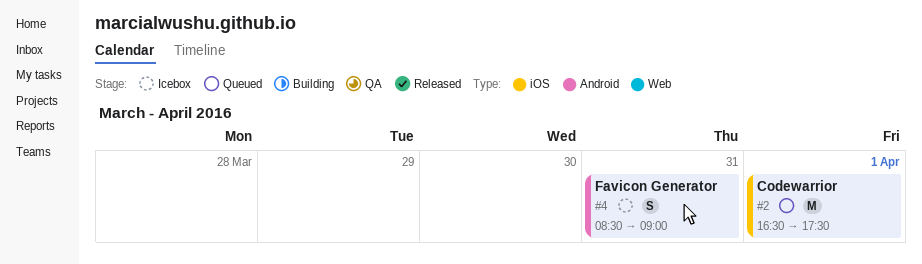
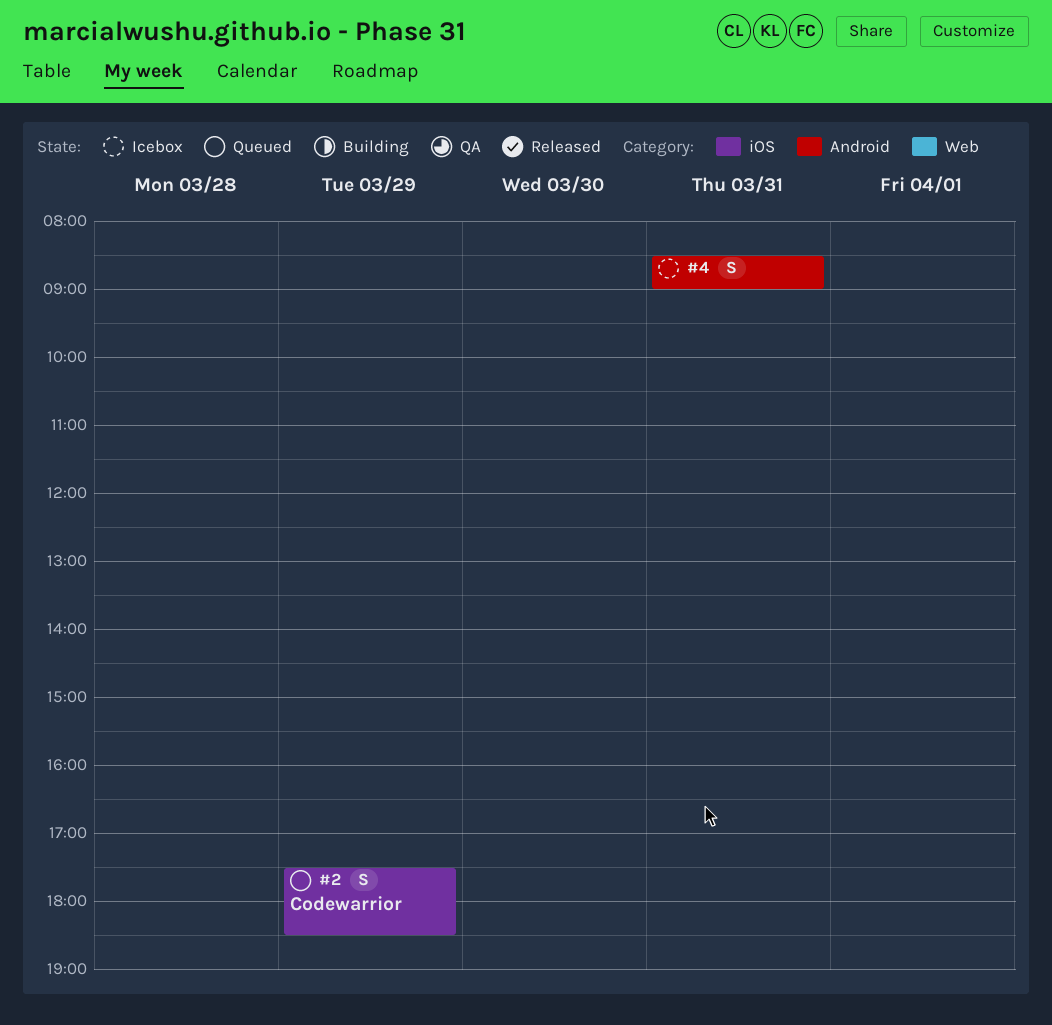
#2, estimate: M -> S
#2, day: Apr 1 -> Mar 29
#2, begins: 16:30 -> 17:30
#2, ends: 17:30 -> 18:30

